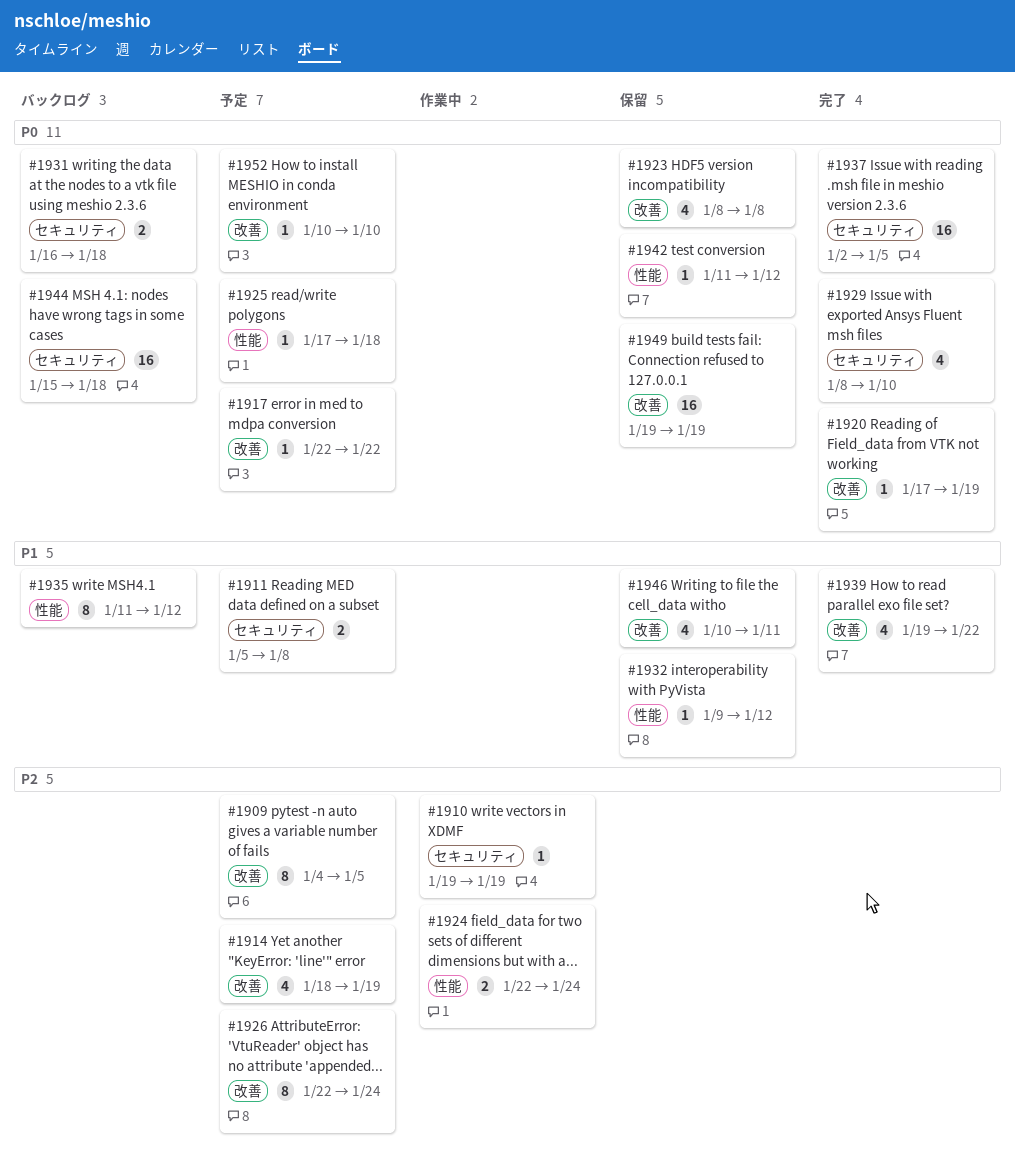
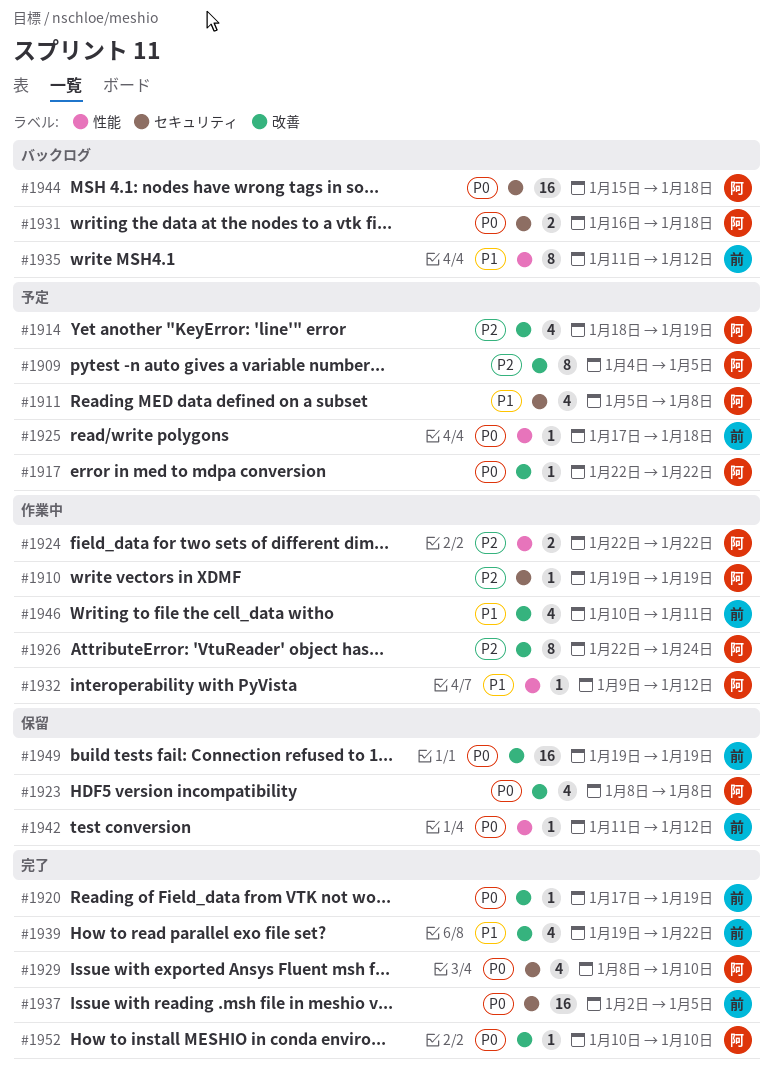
#1911, estimate: 2 -> 4
#1924, due: Jan 24 -> Jan 22
#1926, status: 予定 -> 作業中
#1932, status: 保留 -> 作業中
#1946, status: 保留 -> 作業中
#1952, status: 予定 -> 完了

